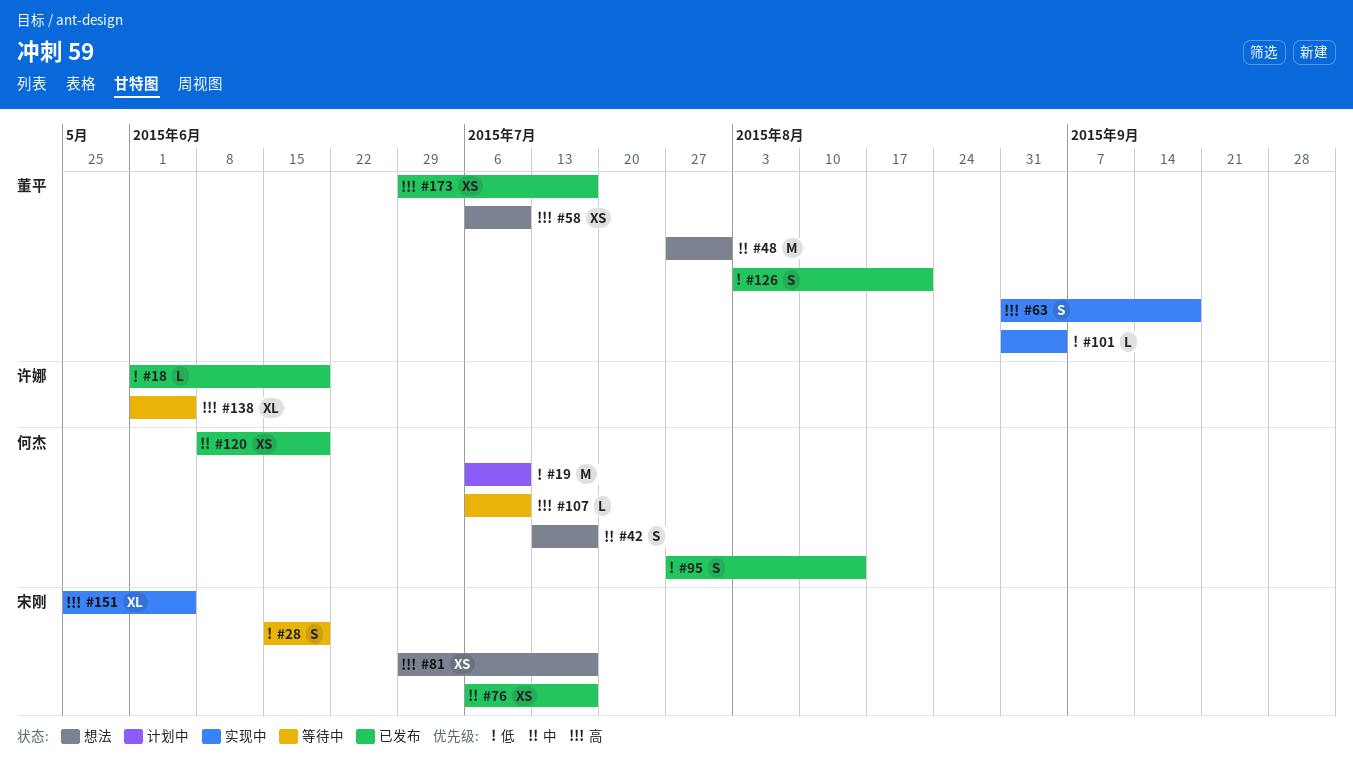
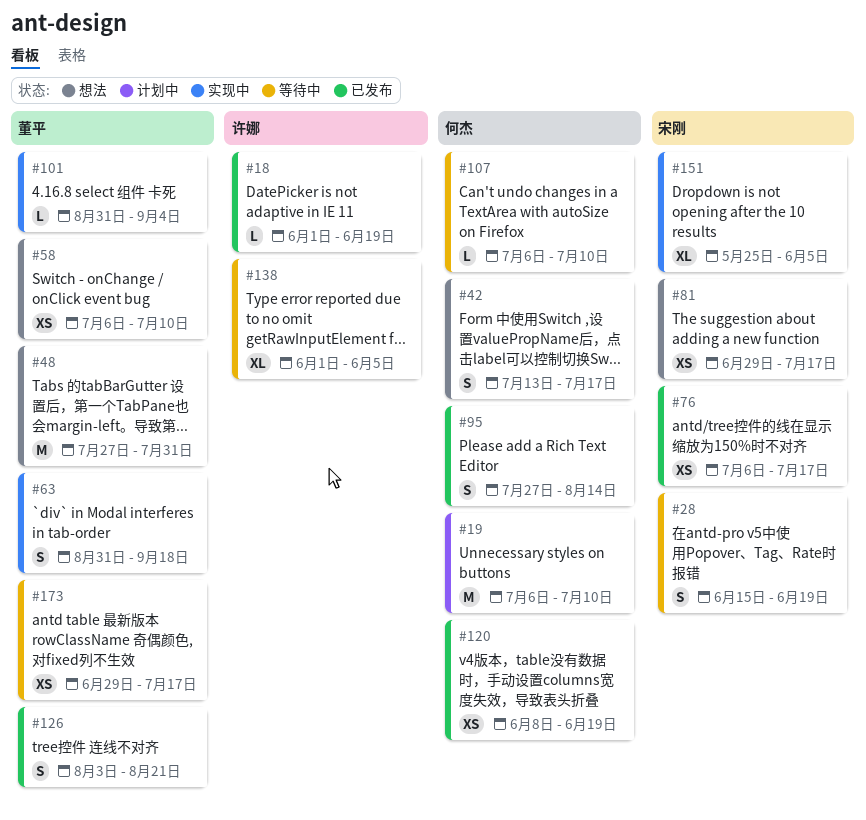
#173, status: 已发布 -> 等待中

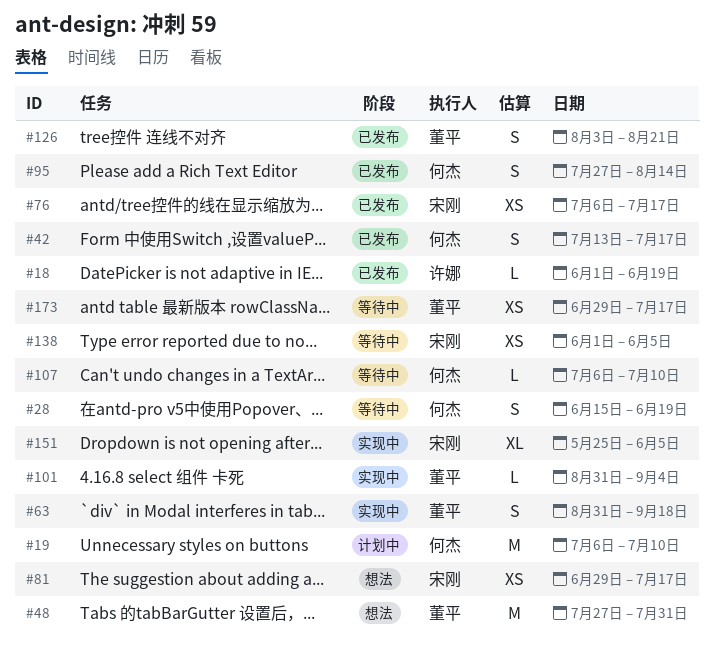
#28, owner: 宋刚 -> 何杰
#42, status: 想法 -> 已发布
#58: present -> none
#120: present -> none
#138, owner: 许娜 -> 宋刚
#138, estimate: XL -> XS

